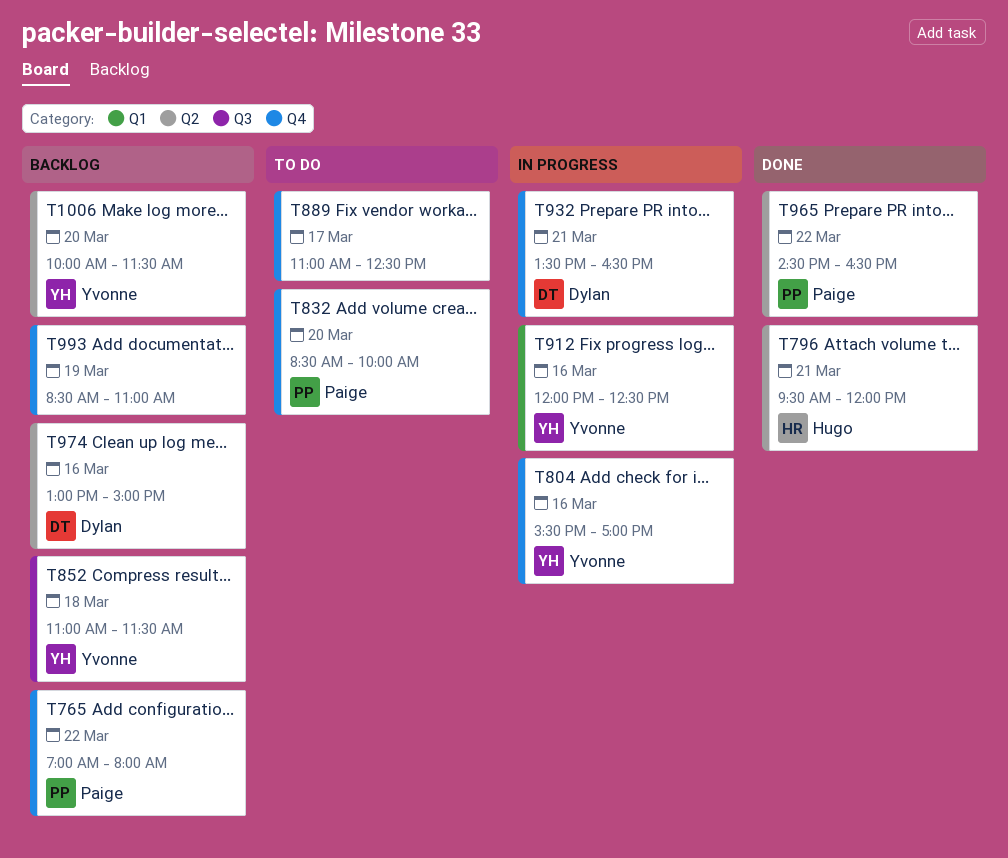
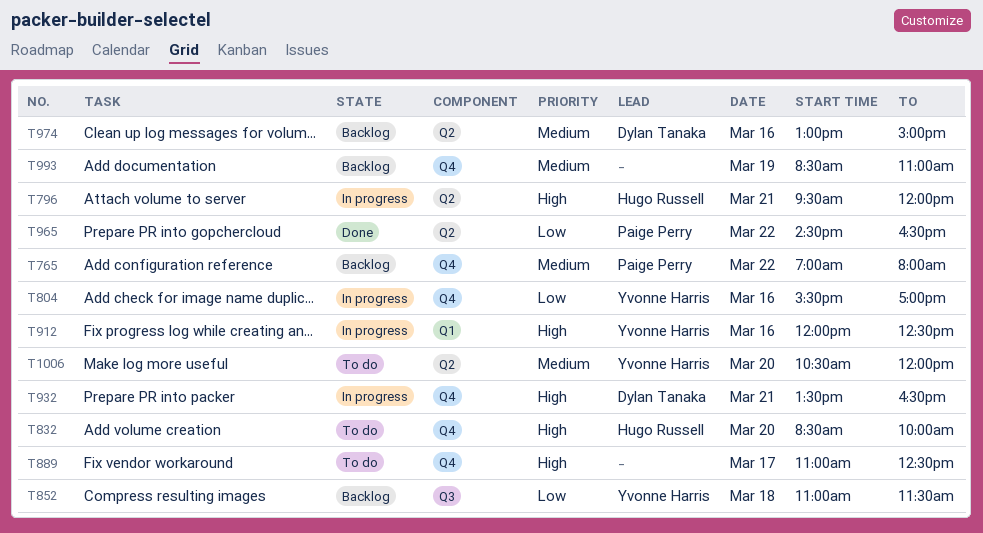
T796, status: Done -> In progress
T832, owner: Paige Perry -> Hugo Russell
T1006, status: Backlog -> To do
T1006, begins: 10:00 -> 10:30
T1006, ends: 11:30 -> 12:00

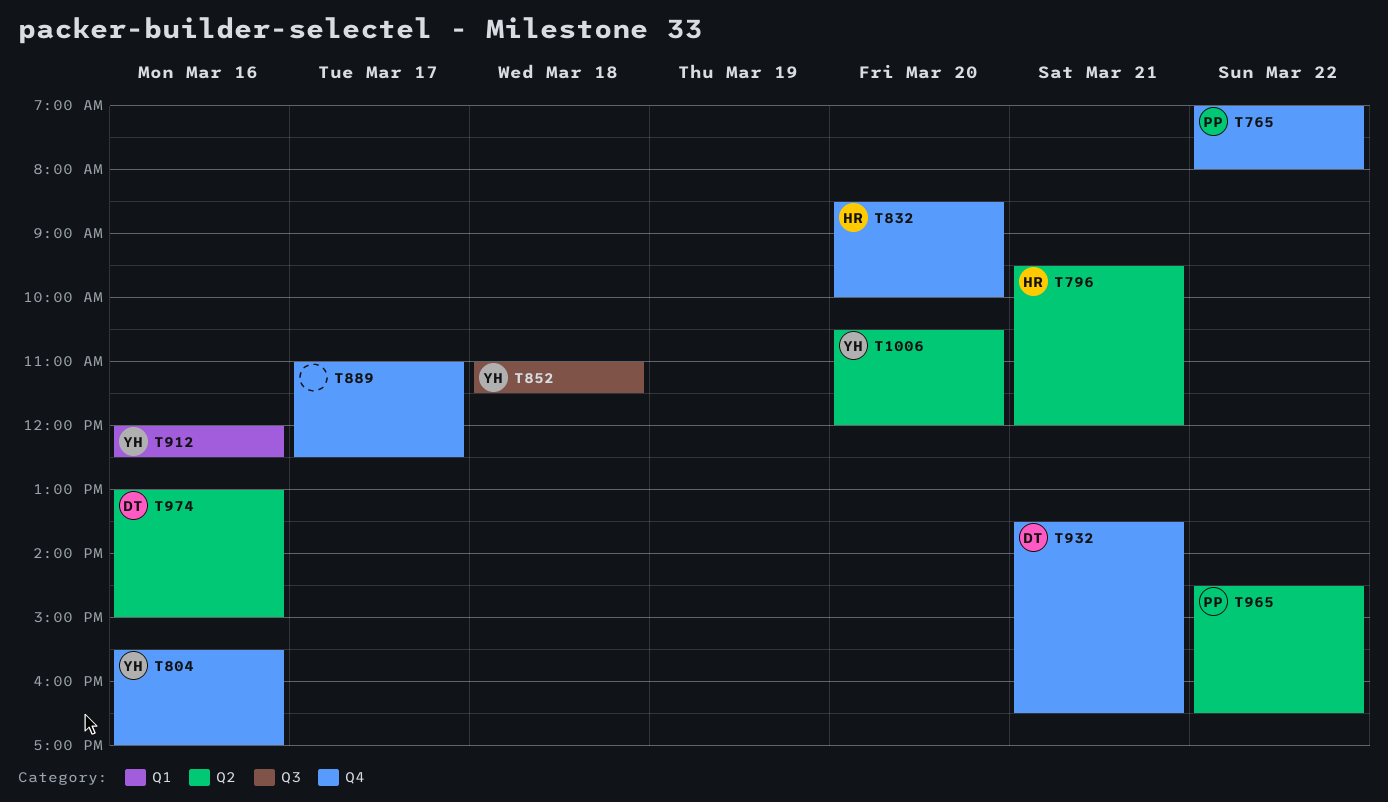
T993: present -> none

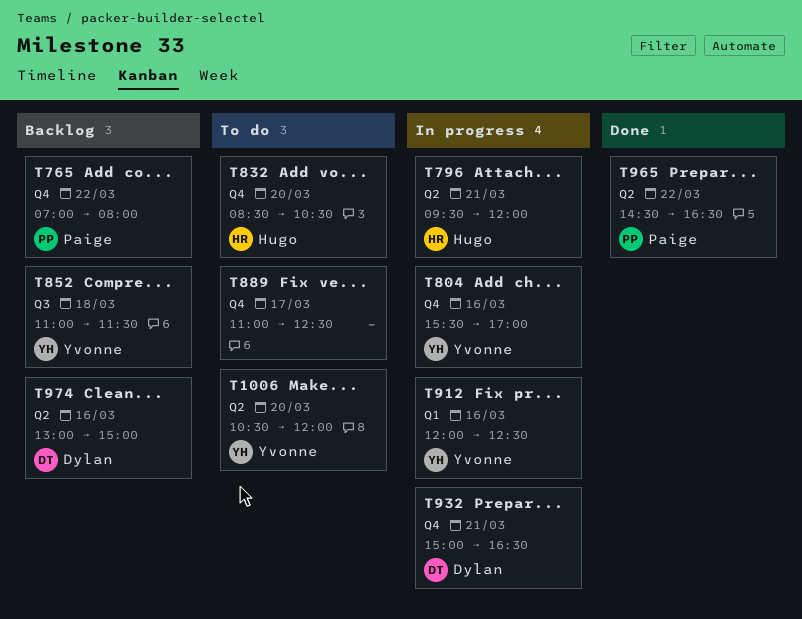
T832, ends: 10:00 -> 10:30
T932, begins: 13:30 -> 15:00

